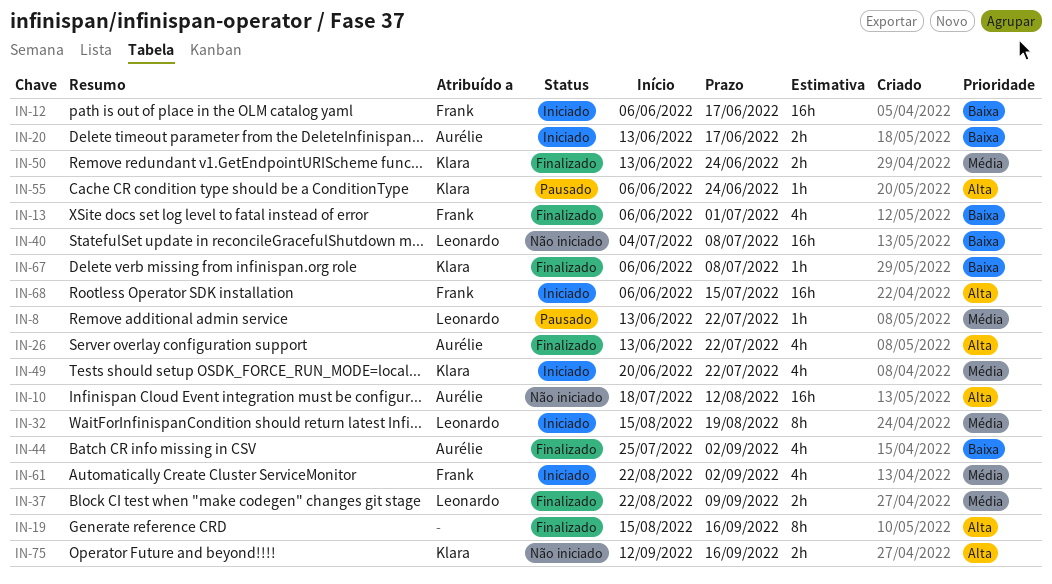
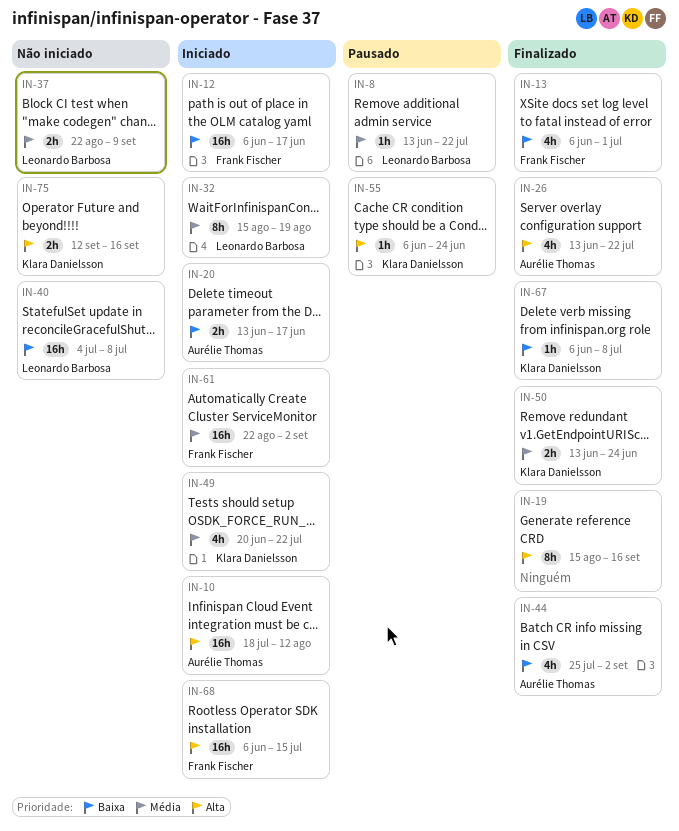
IN-10, status: Não iniciado -> Iniciado
IN-37, status: Finalizado -> Não iniciado
IN-61, estimate: 4h -> 16h

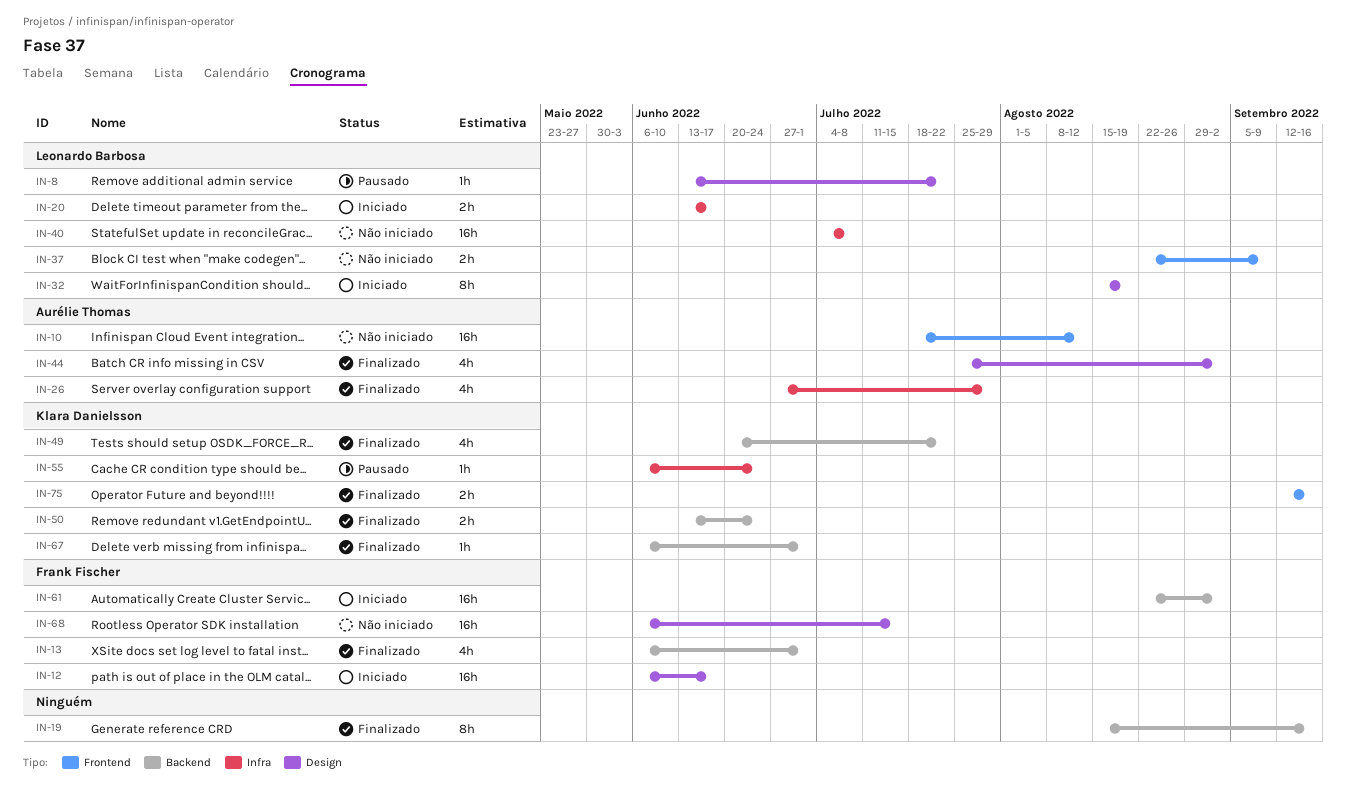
IN-10, status: Iniciado -> Não iniciado
IN-20, owner: Aurélie Thomas -> Leonardo Barbosa
IN-26, start: Jun 13 -> Jun 27
IN-26, due: Jul 22 -> Jul 29
IN-49, status: Iniciado -> Finalizado
IN-67, due: Jul 8 -> Jul 1
IN-68, status: Iniciado -> Não iniciado
IN-75, status: Não iniciado -> Finalizado

